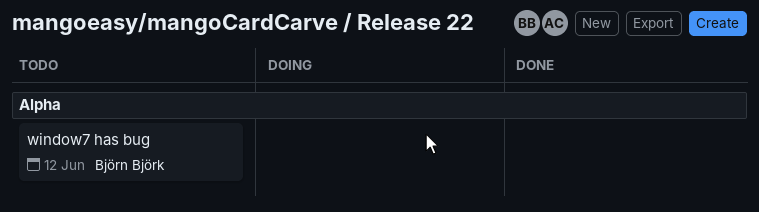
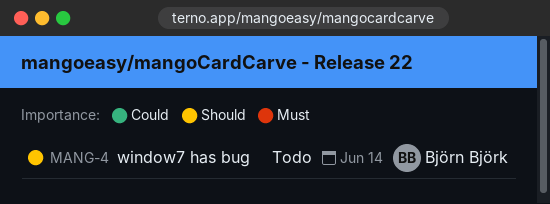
window7 has bug, due: Jun 12 -> Jun 14

